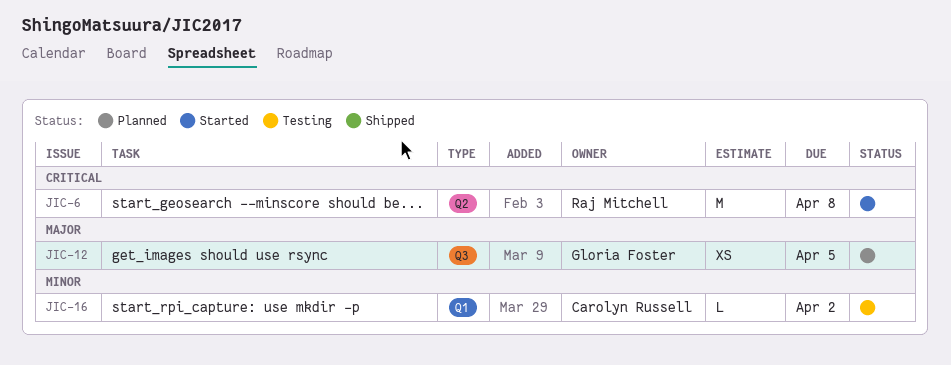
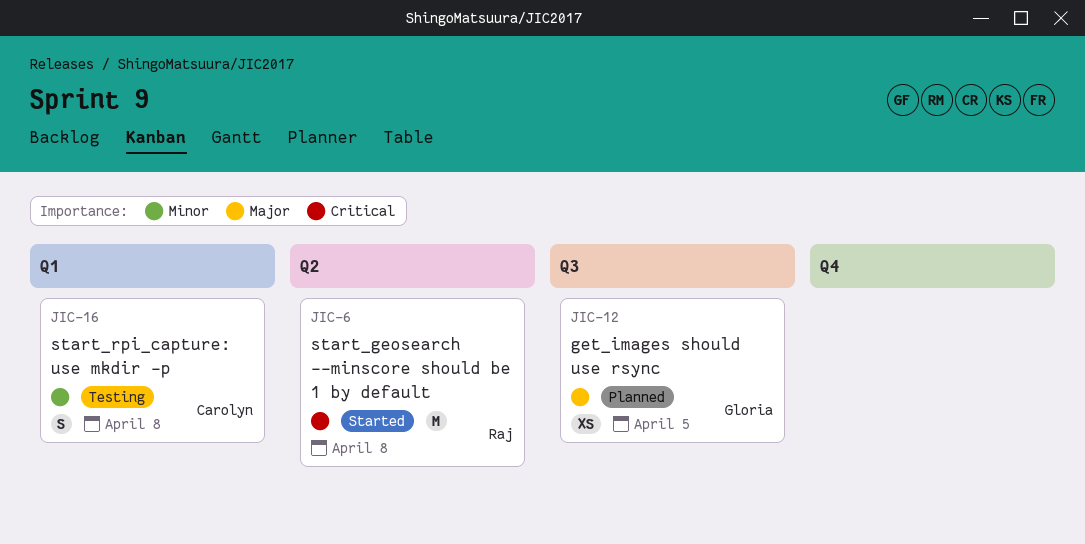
JIC-16, estimate: L -> S
JIC-16, due: Apr 2 -> Apr 8

